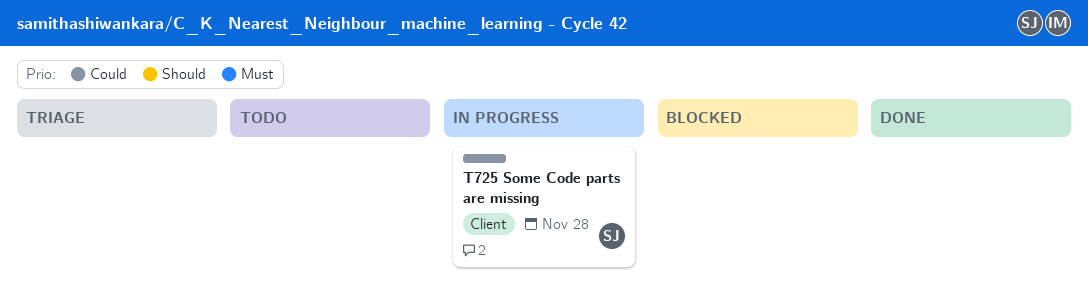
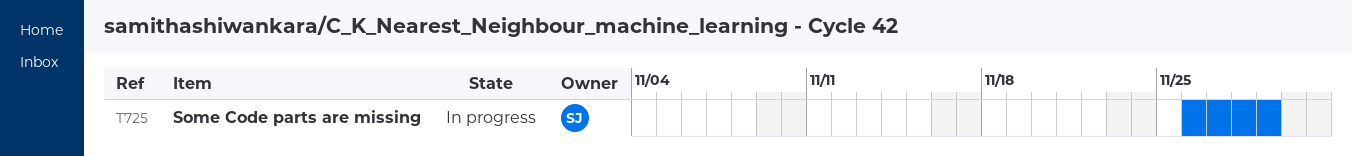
T725, due: Nov 28 -> Nov 29

